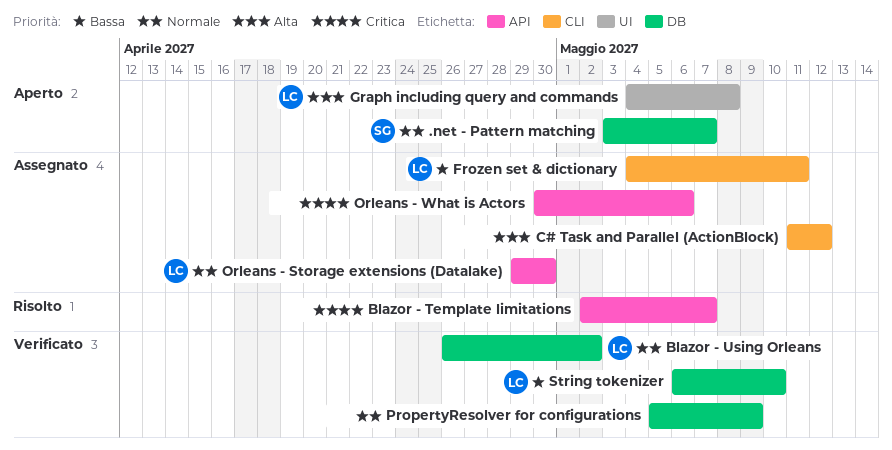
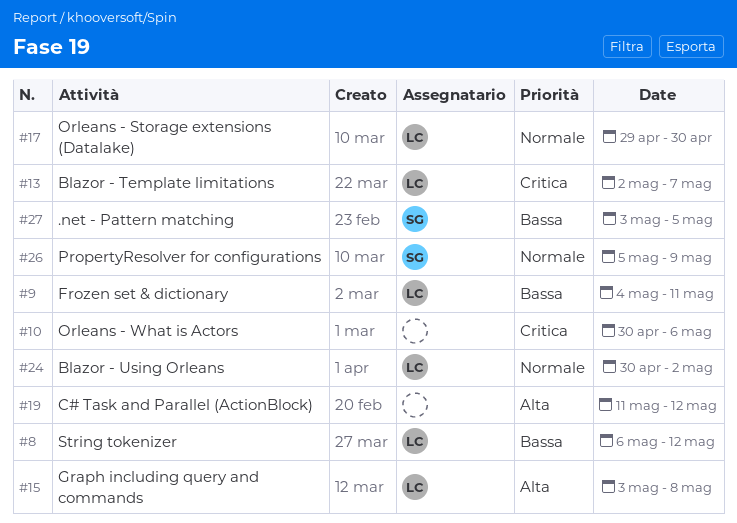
.net - Pattern matching, priority: Normale -> Bassa
.net - Pattern matching, due: May 7 -> May 5
Blazor - Template limitations, owner: none -> LC
Blazor - Using Orleans, start: Apr 26 -> Apr 30
Graph including query and commands, start: May 4 -> May 3
PropertyResolver for configurations, owner: none -> SG
String tokenizer, due: May 10 -> May 12

